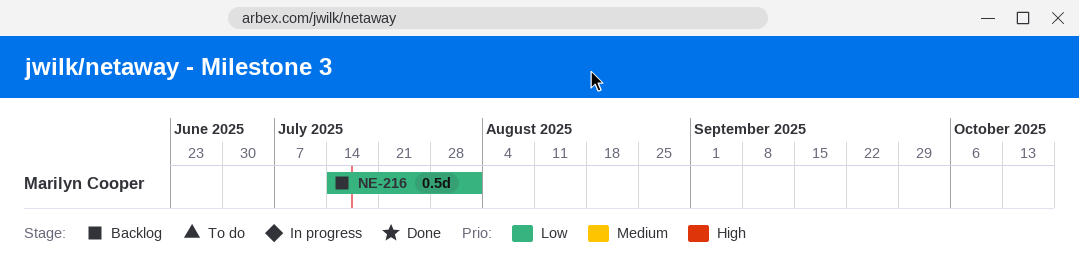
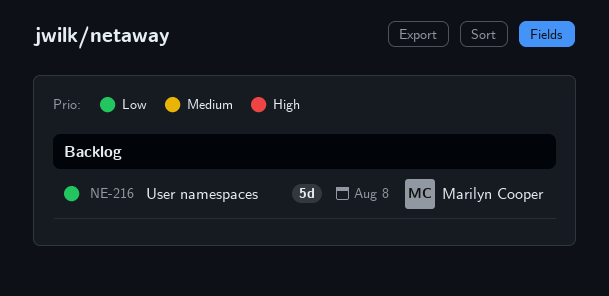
NE-216, estimate: 0.5d -> 5d
NE-216, due: Aug 1 -> Aug 8

